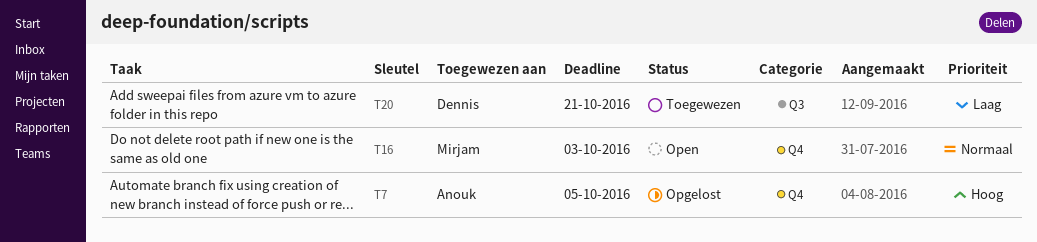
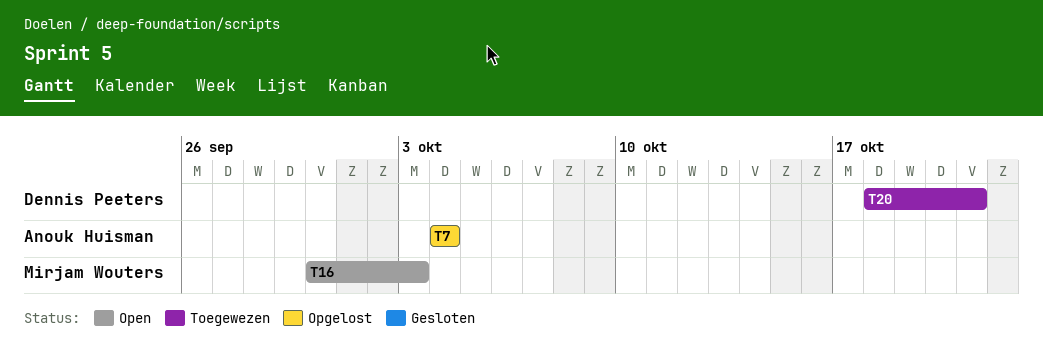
T7, due: Oct 5 -> Oct 4

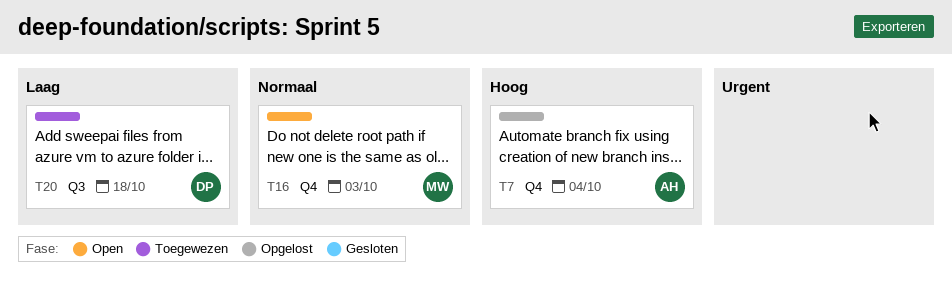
T20, due: Oct 21 -> Oct 18

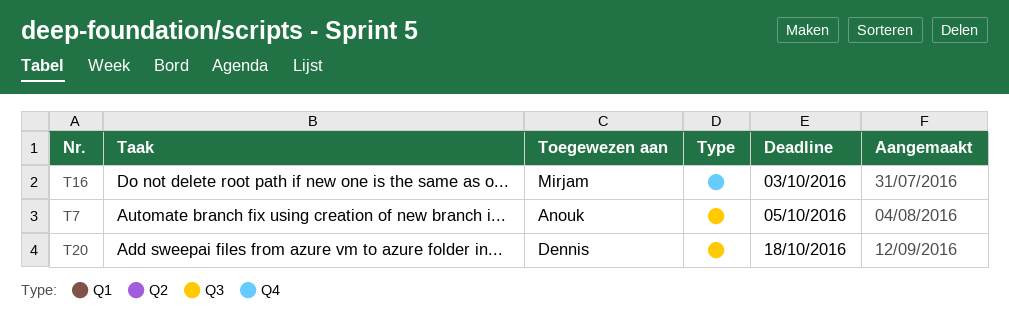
T7, label: Q4 -> Q3
T7, due: Oct 4 -> Oct 5

